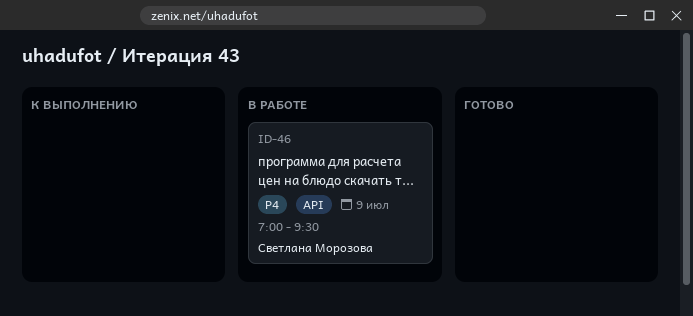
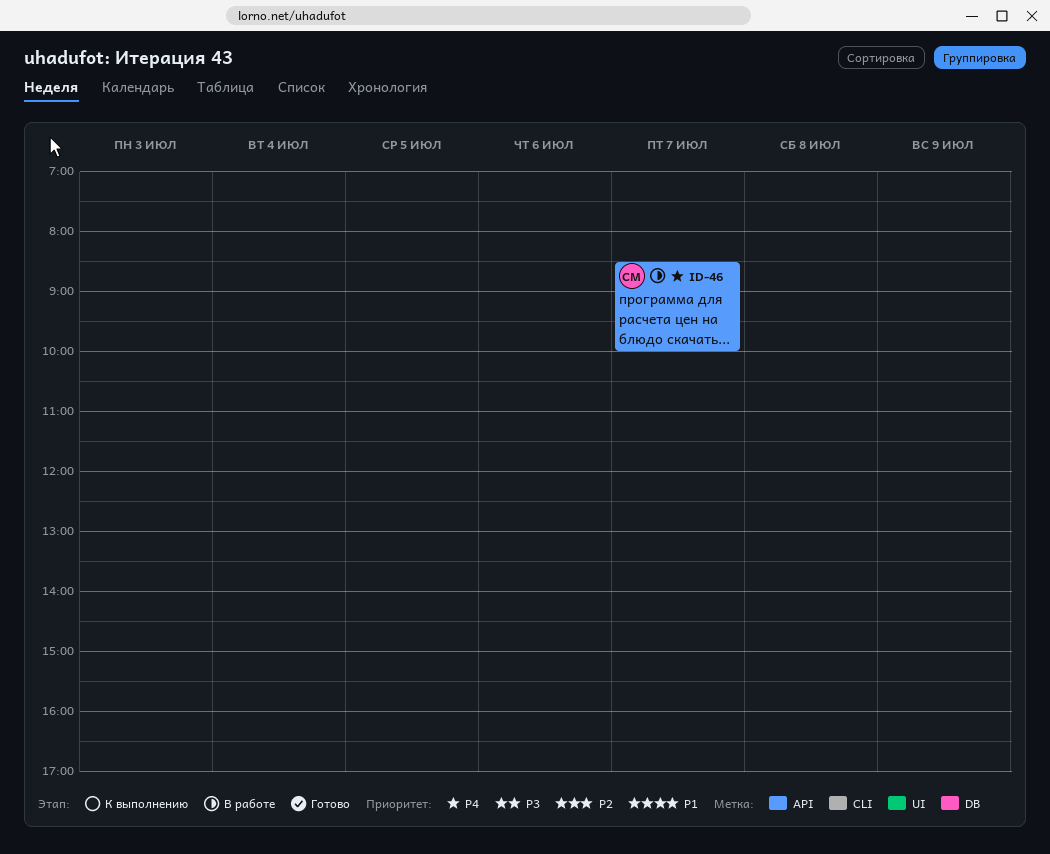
ID-46, day: Jul 9 -> Jul 7
ID-46, begins: 07:00 -> 08:30
ID-46, ends: 09:30 -> 10:00

